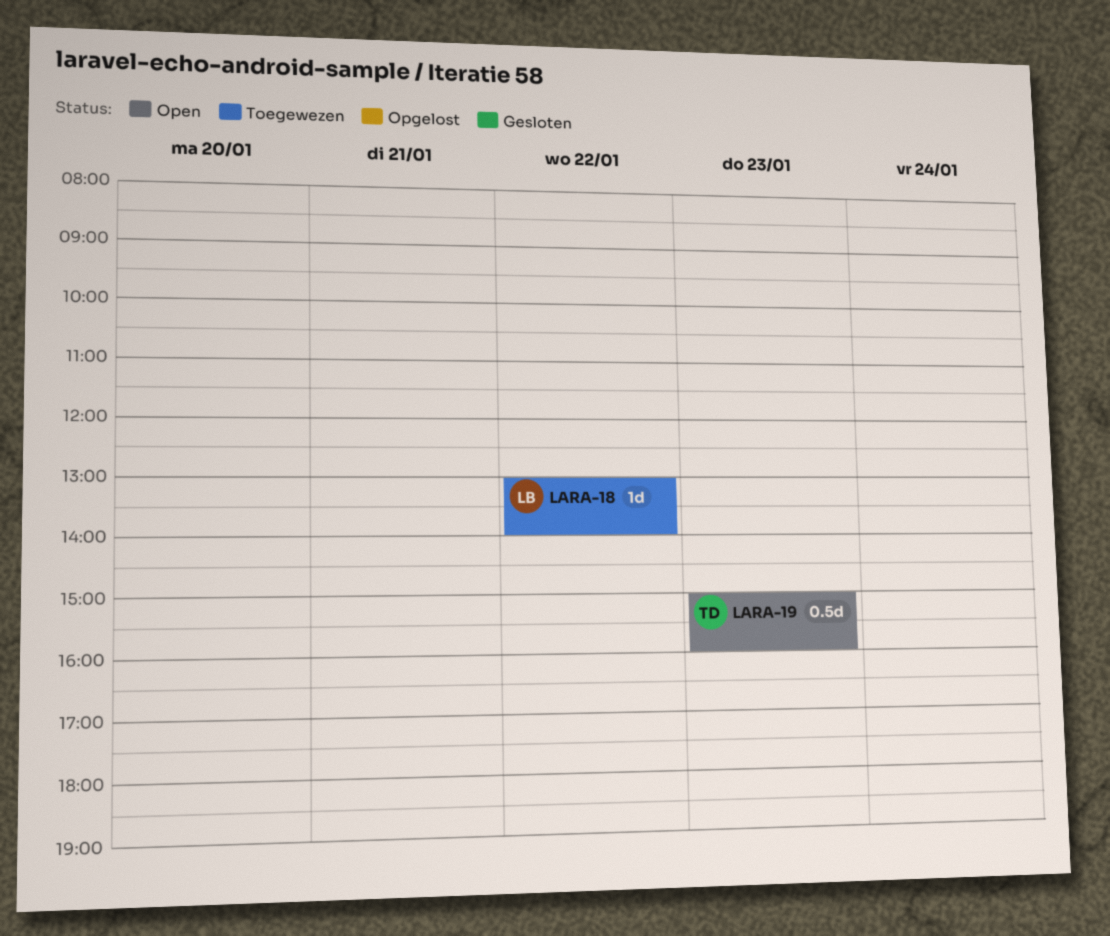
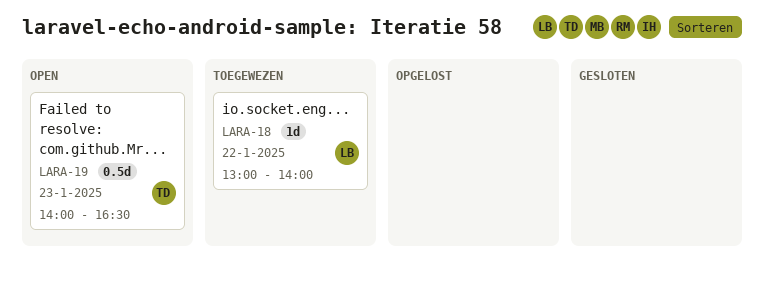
LARA-19, begins: 15:00 -> 14:00
LARA-19, ends: 16:00 -> 16:30

